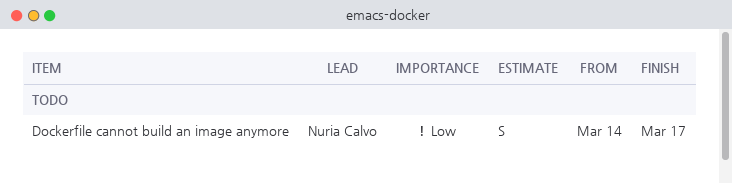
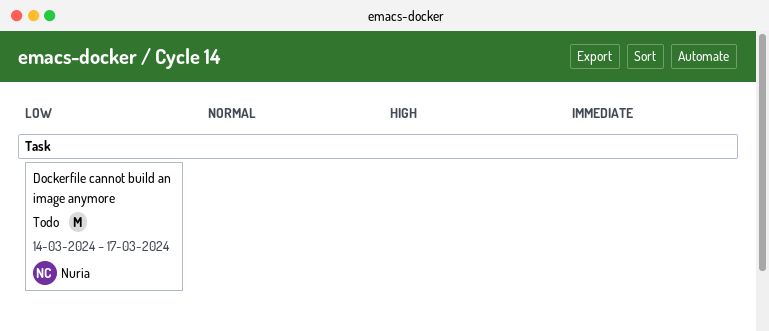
Dockerfile cannot build an image anymore, estimate: S -> M

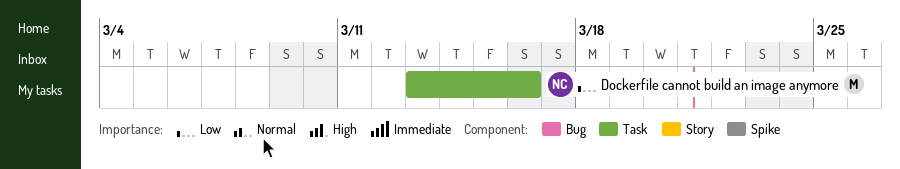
Dockerfile cannot build an image anymore, start: Mar 14 -> Mar 13
Dockerfile cannot build an image anymore, due: Mar 17 -> Mar 16

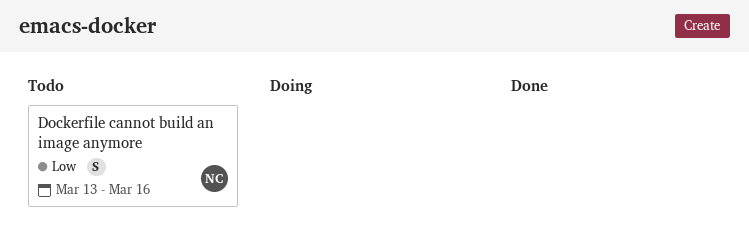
Dockerfile cannot build an image anymore, estimate: M -> S

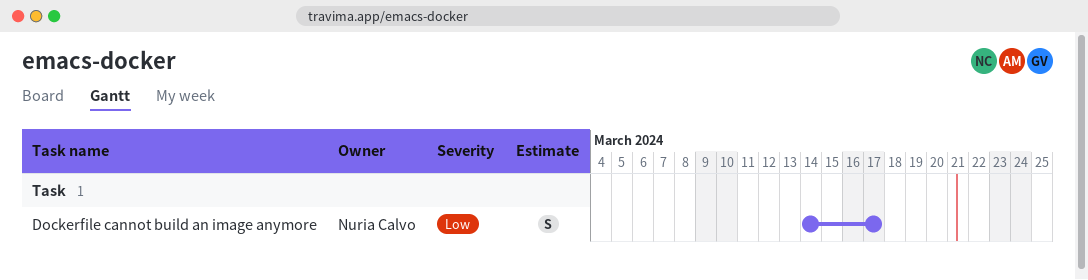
Dockerfile cannot build an image anymore, start: Mar 13 -> Mar 14
Dockerfile cannot build an image anymore, due: Mar 16 -> Mar 17

